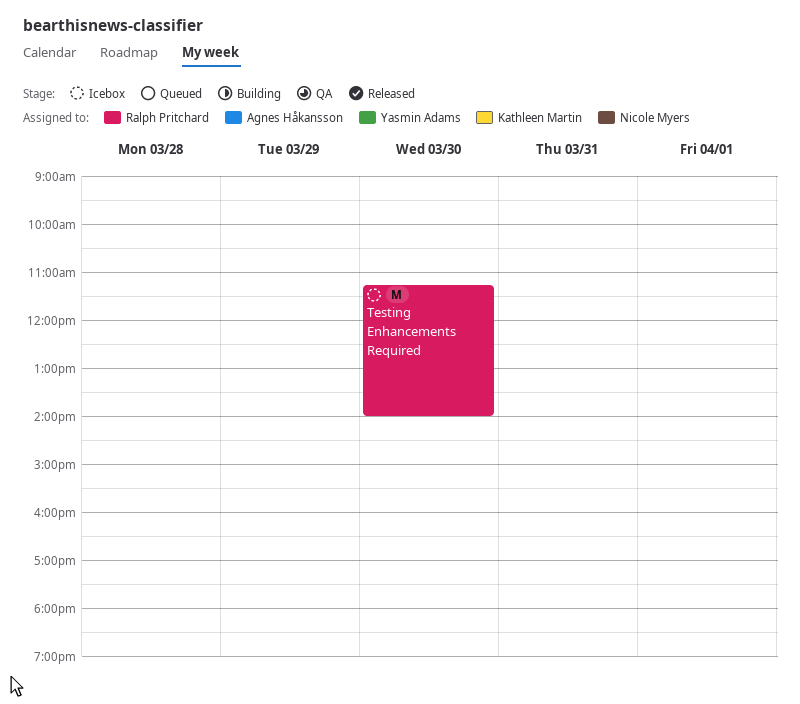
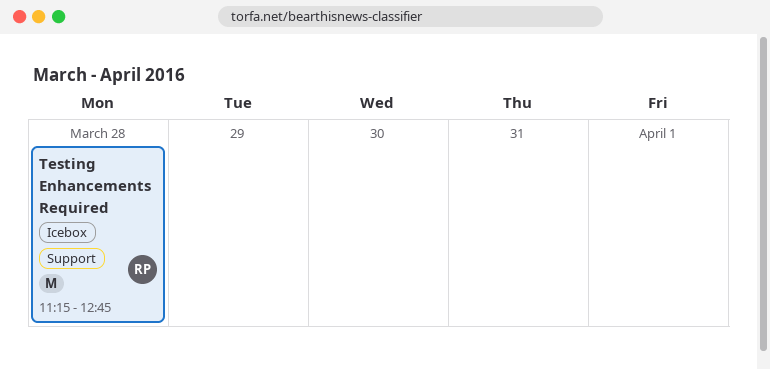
Testing Enhancements Required, day: Mar 30 -> Mar 28
Testing Enhancements Required, ends: 14:00 -> 12:45

